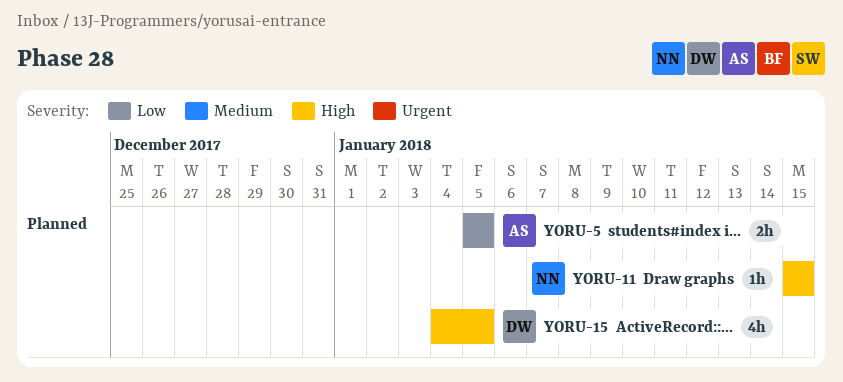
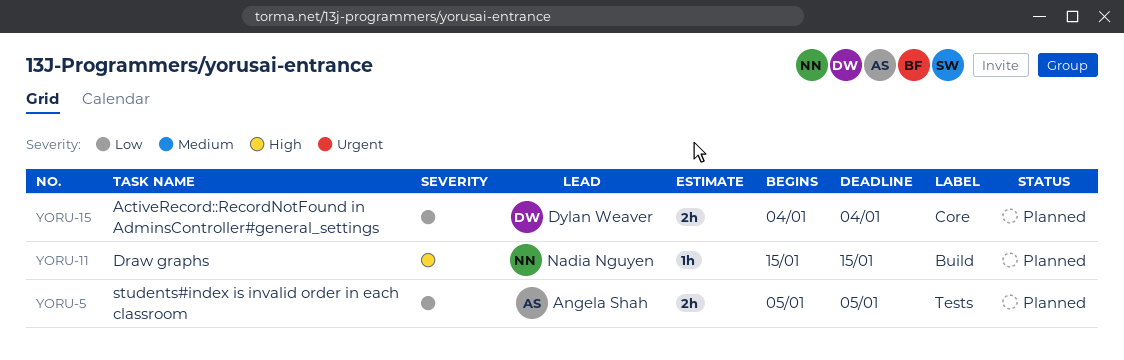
YORU-15, priority: High -> Low
YORU-15, estimate: 4h -> 2h
YORU-15, due: Jan 5 -> Jan 4

